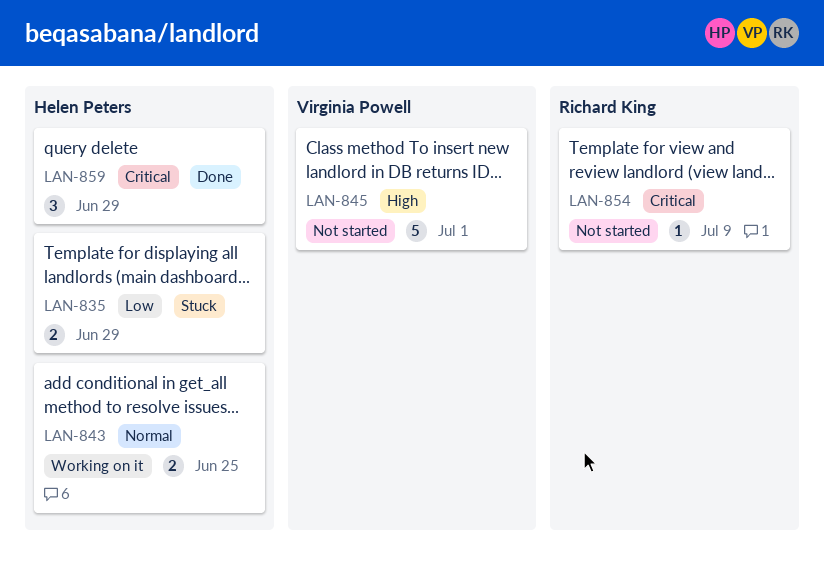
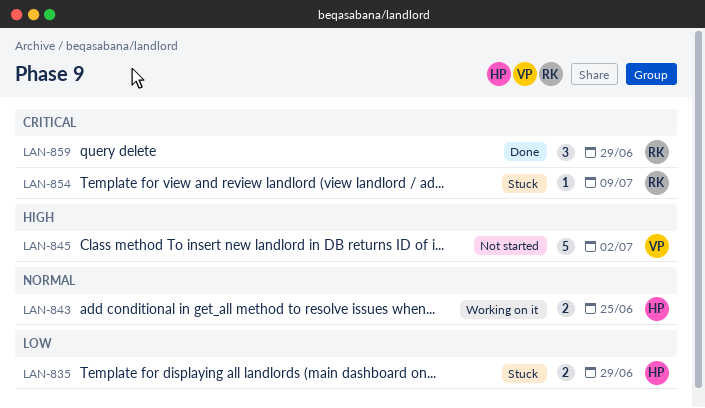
LAN-845, due: Jul 1 -> Jul 2
LAN-854, status: Not started -> Stuck
LAN-859, owner: Helen Peters -> Richard King

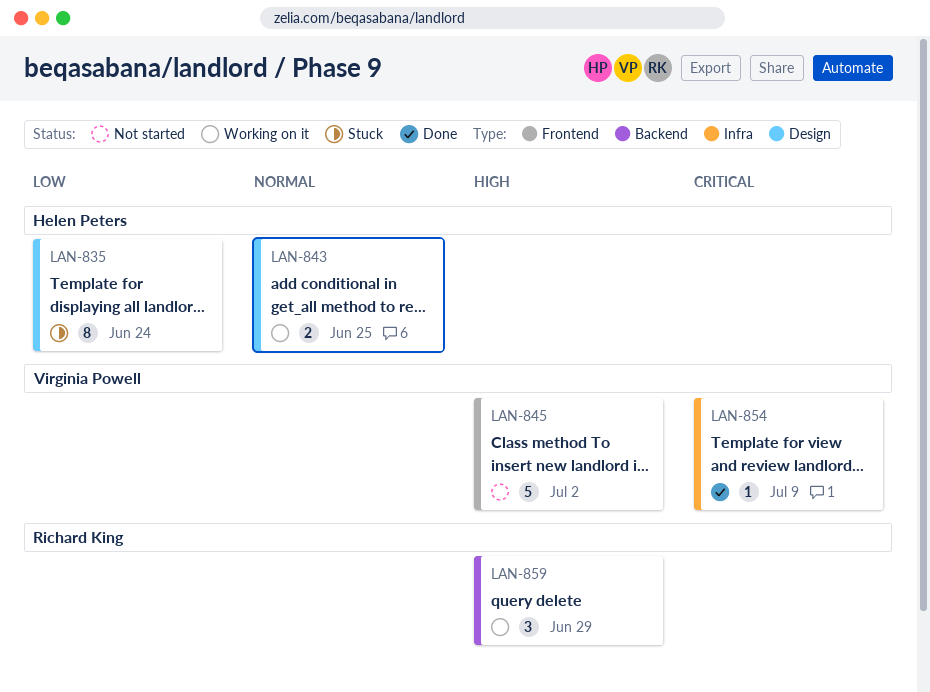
LAN-835, estimate: 2 -> 8
LAN-835, due: Jun 29 -> Jun 24
LAN-854, status: Stuck -> Done
LAN-854, owner: Richard King -> Virginia Powell
LAN-859, status: Done -> Working on it
LAN-859, priority: Critical -> High

